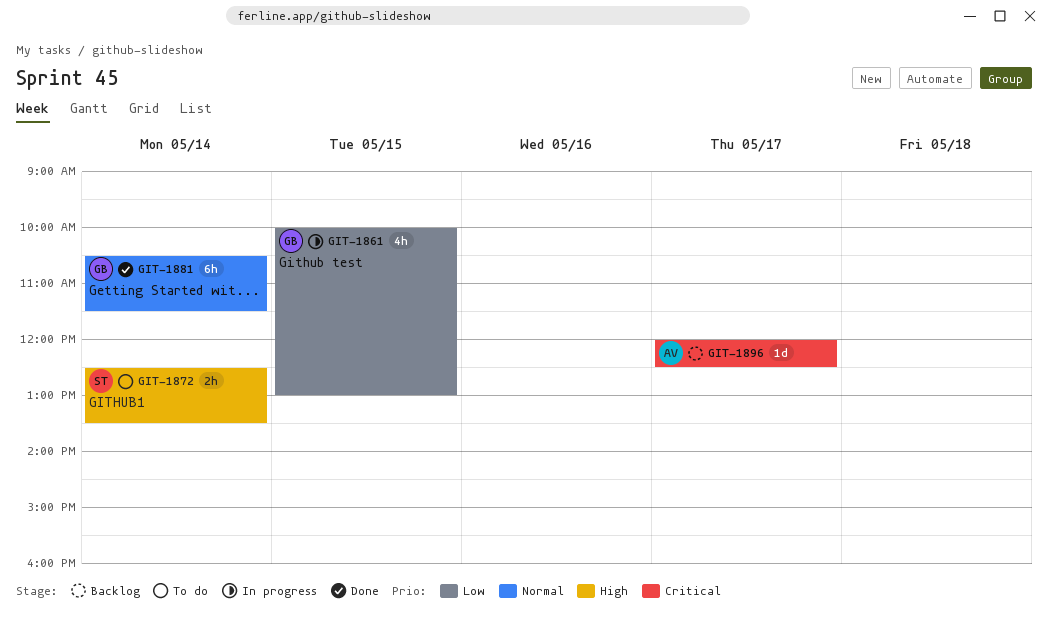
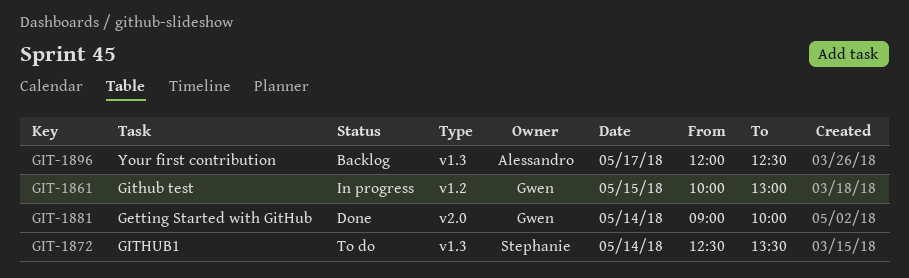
GIT-1881, begins: 10:30 -> 09:00
GIT-1881, ends: 11:30 -> 10:00

